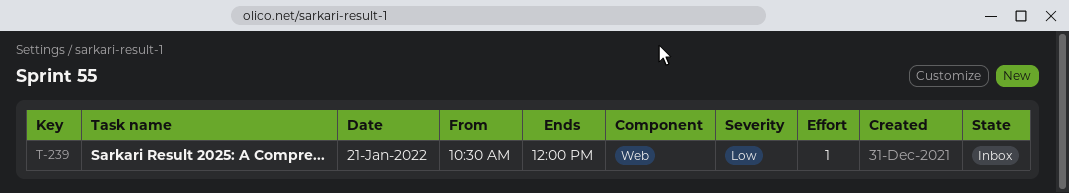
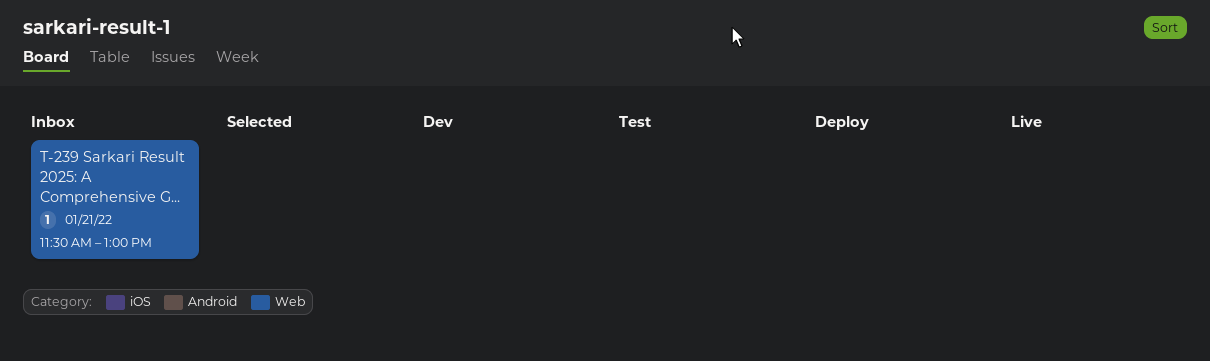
T-239, begins: 10:30 -> 11:30
T-239, ends: 12:00 -> 13:00

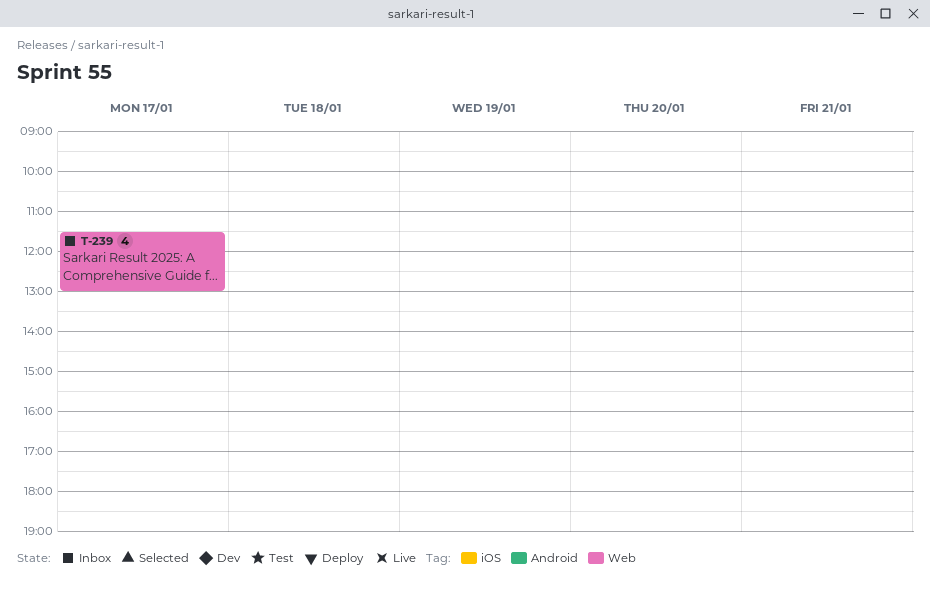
T-239, estimate: 1 -> 4
T-239, day: Jan 21 -> Jan 17

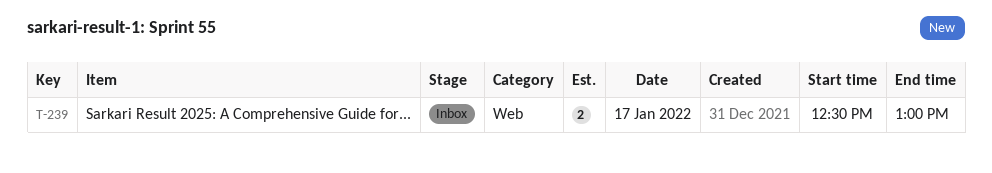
T-239, estimate: 4 -> 2
T-239, begins: 11:30 -> 12:30

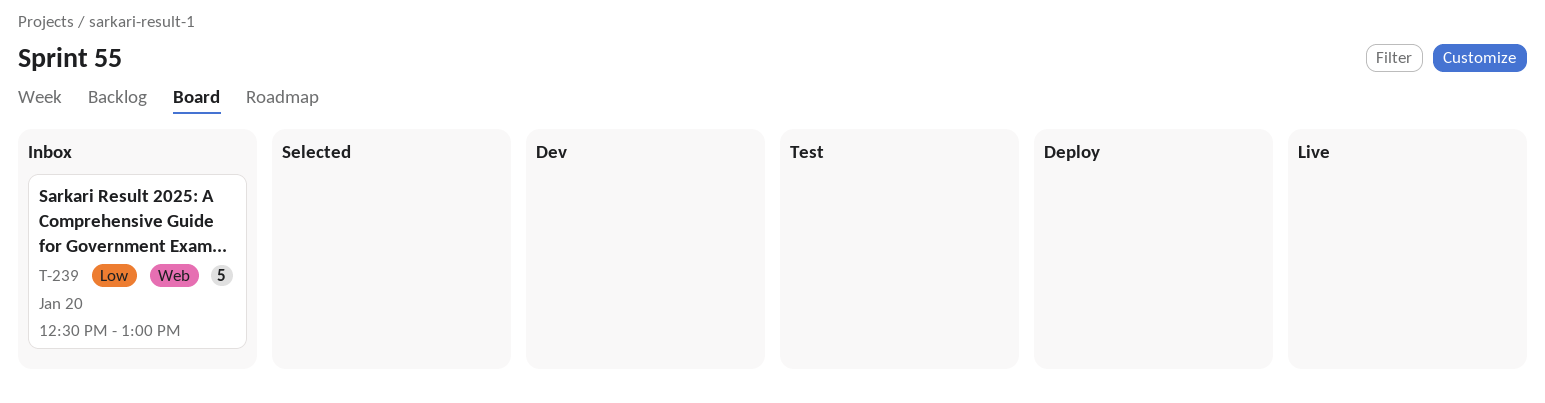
T-239, estimate: 2 -> 5
T-239, day: Jan 17 -> Jan 20

